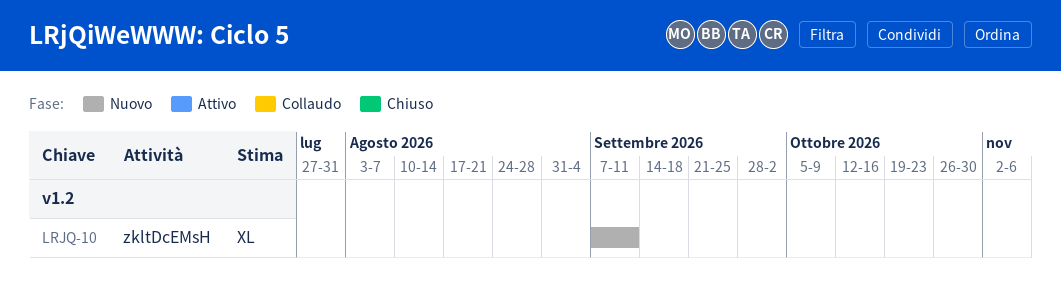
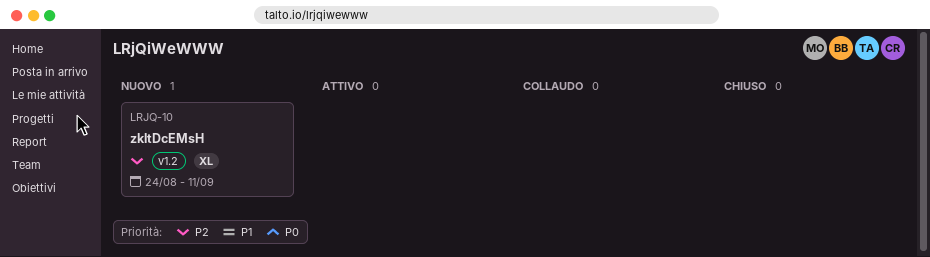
LRJQ-10, start: Sep 7 -> Aug 24

